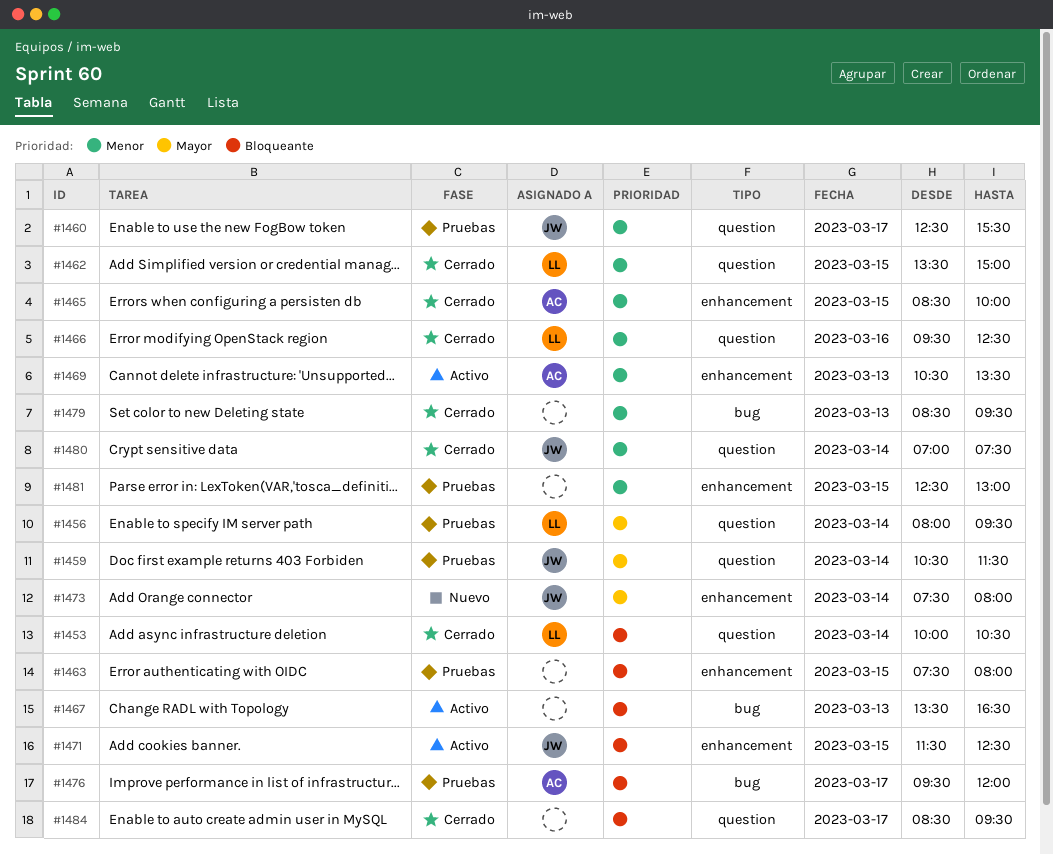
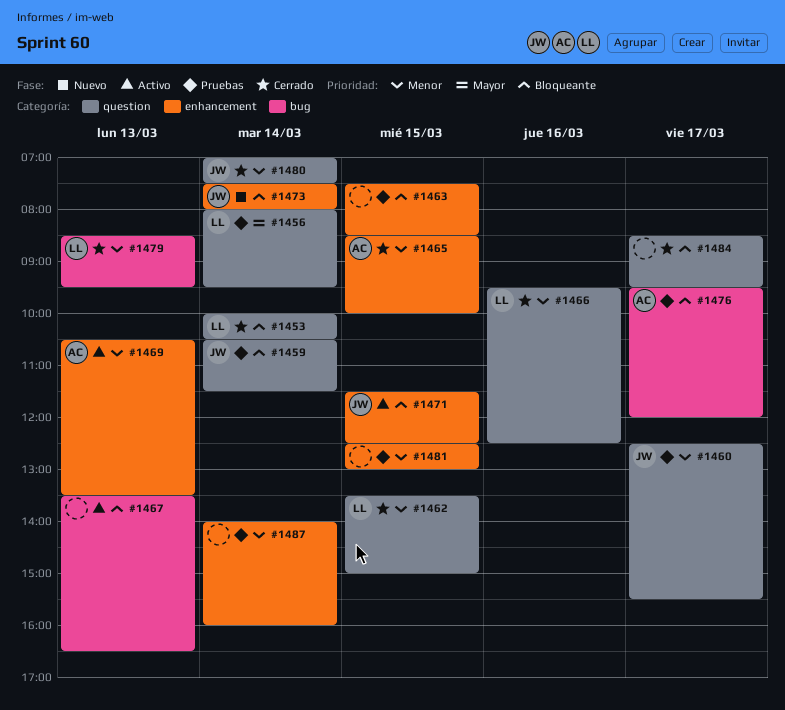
#1459, priority: Mayor -> Bloqueante
#1463, ends: 08:00 -> 08:30
#1473, priority: Mayor -> Bloqueante
#1479, owner: none -> LL
#1487: none -> present

